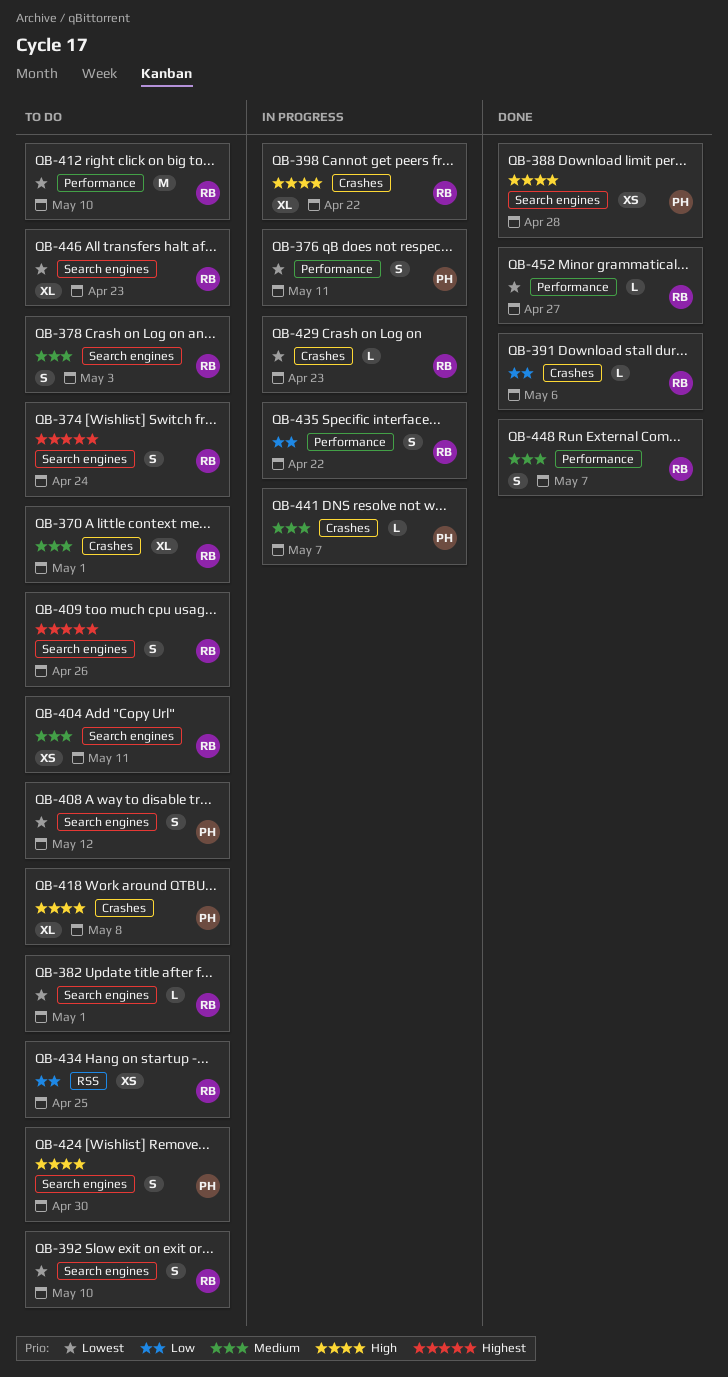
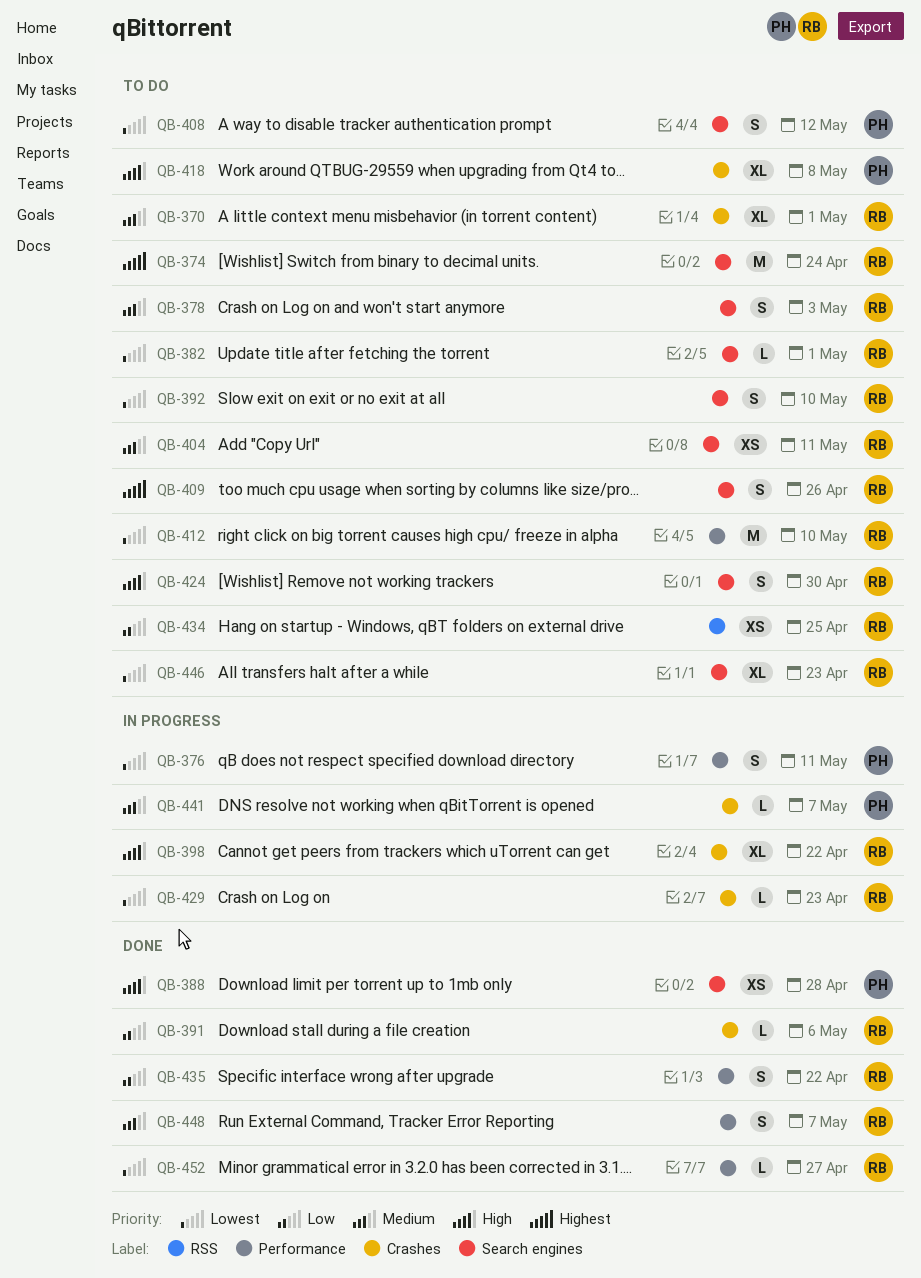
QB-374, estimate: S -> M
QB-424, owner: PH -> RB
QB-435, status: In progress -> Done

